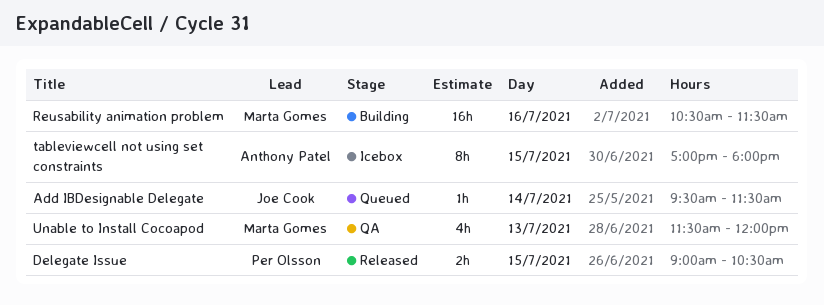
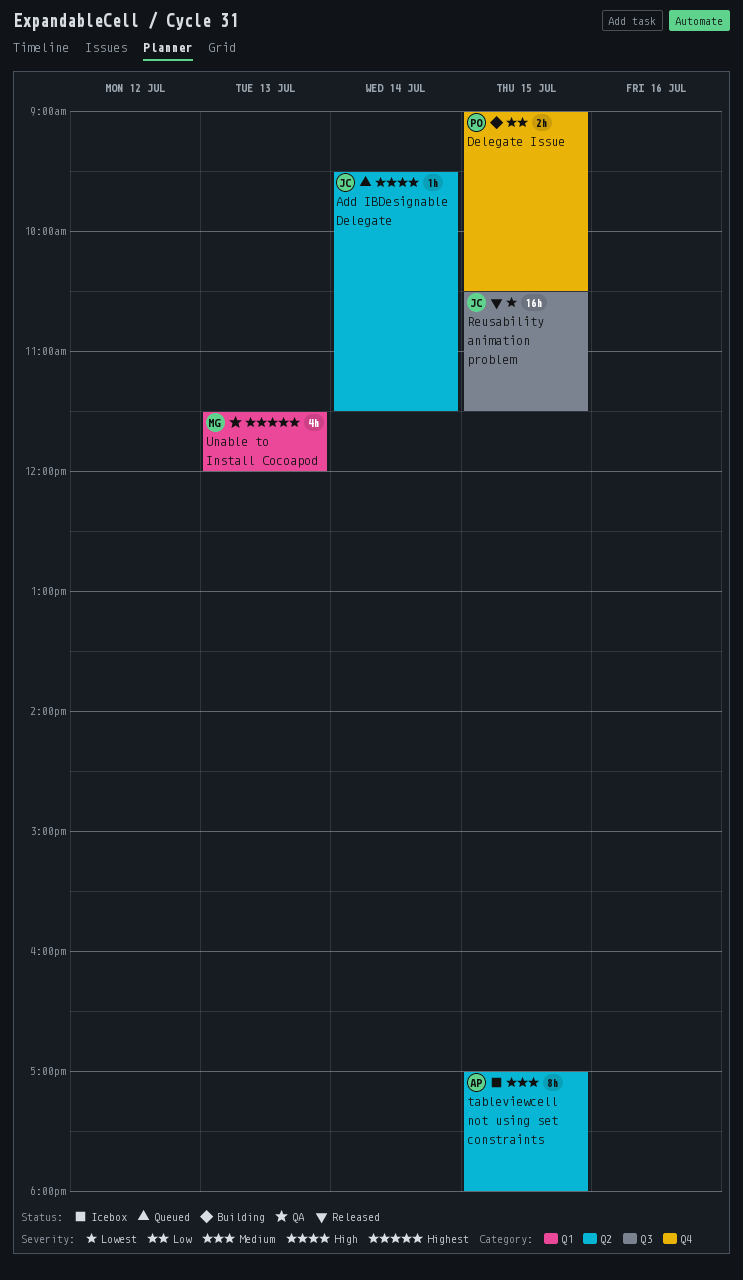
Delegate Issue, status: Released -> Building
Reusability animation problem, status: Building -> Released
Reusability animation problem, owner: Marta Gomes -> Joe Cook
Reusability animation problem, day: Jul 16 -> Jul 15

